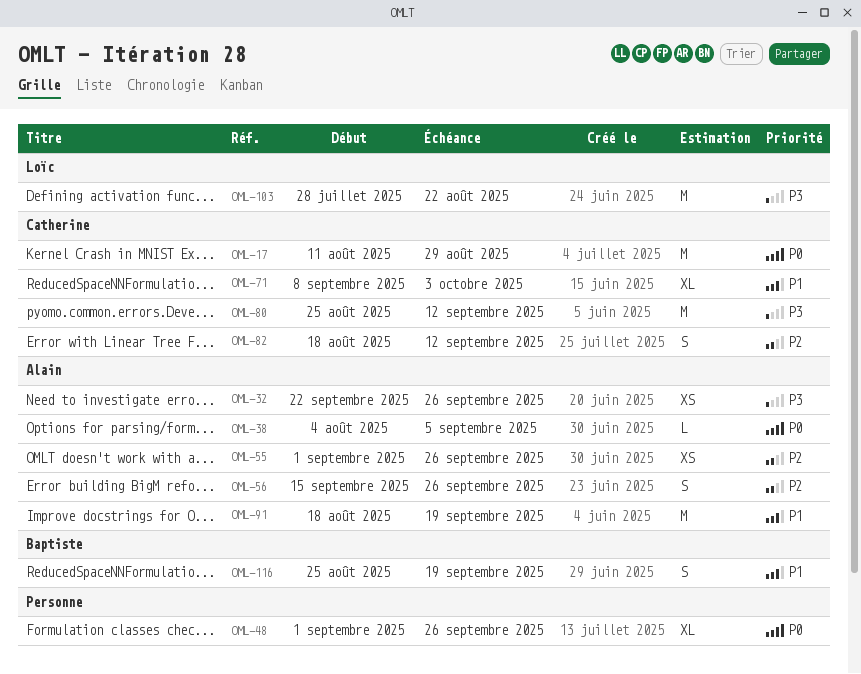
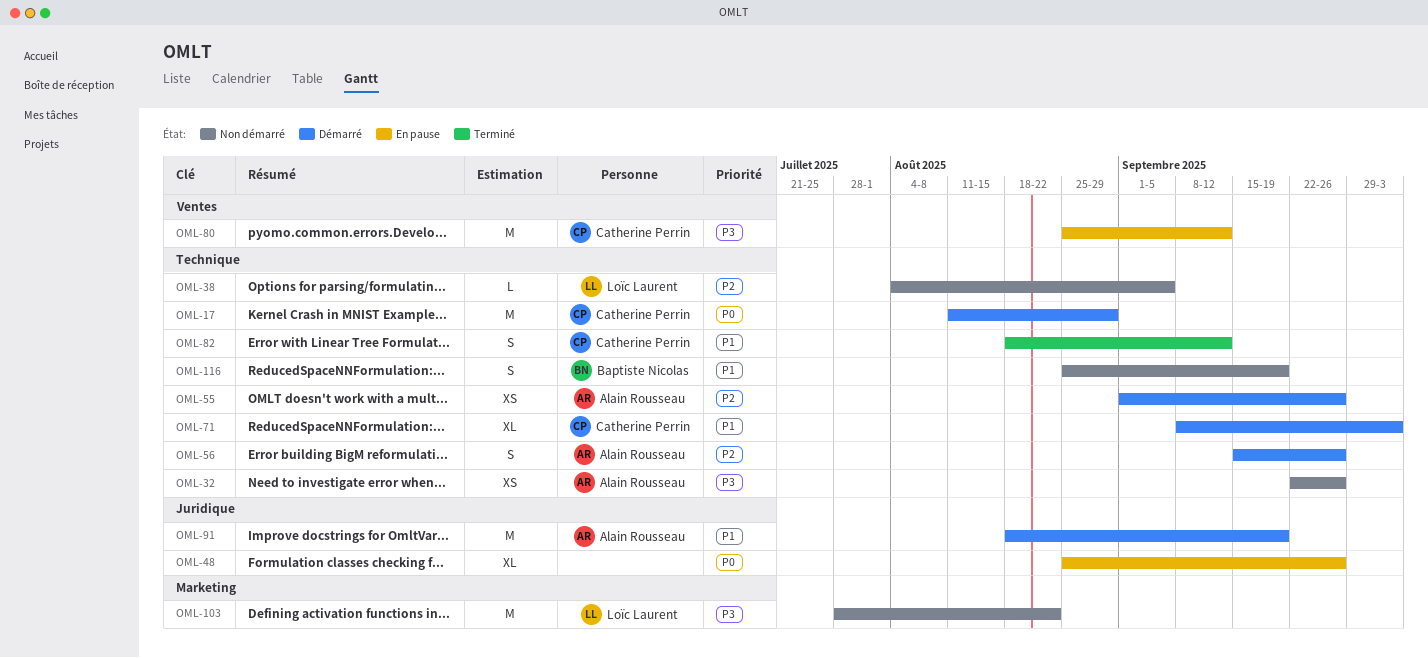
OML-38, owner: Alain Rousseau -> Loïc Laurent
OML-38, priority: P0 -> P2
OML-48, start: Sep 1 -> Aug 25
OML-82, priority: P2 -> P1

